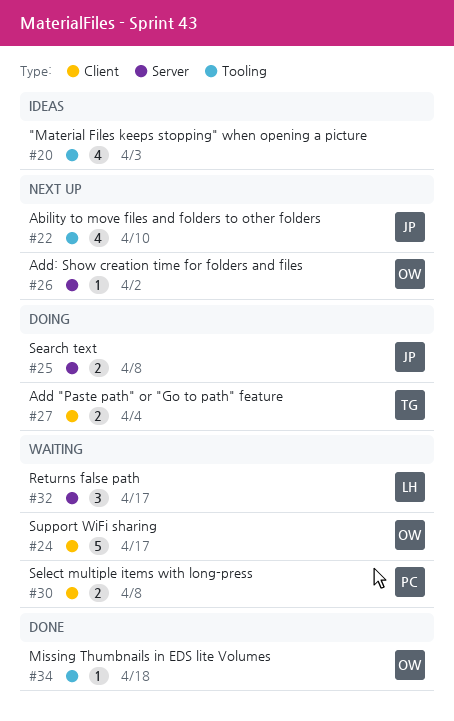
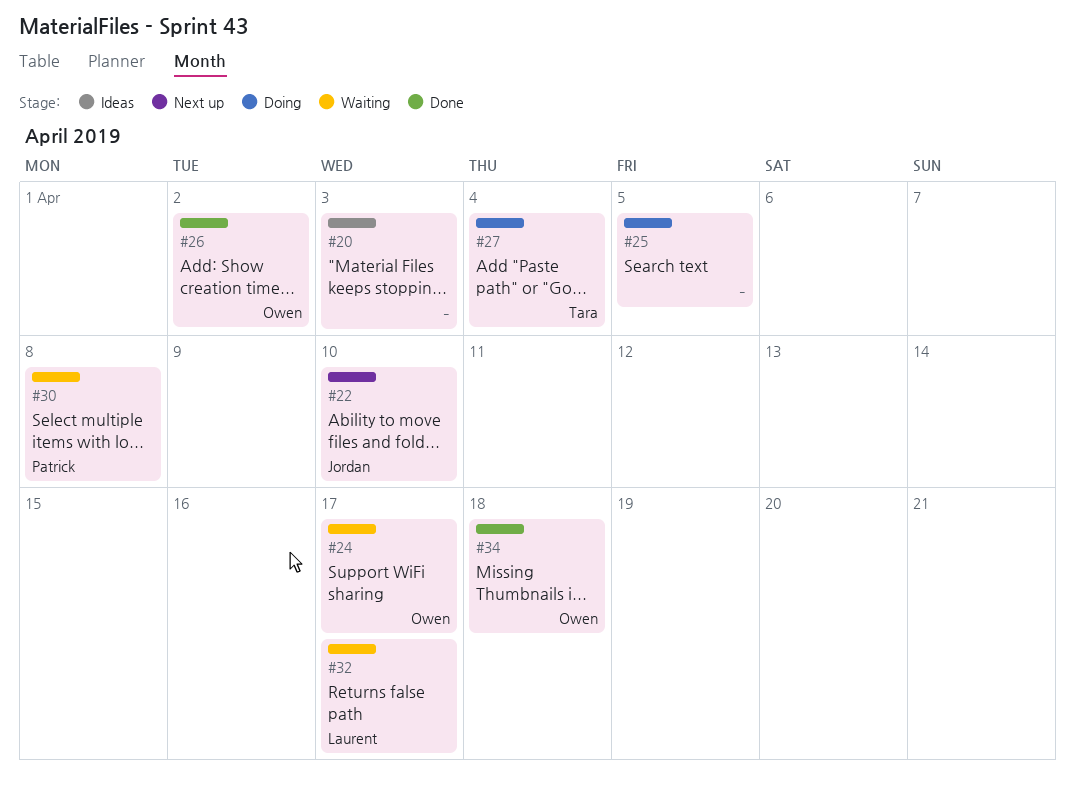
#25, owner: Jordan -> none
#25, due: Apr 8 -> Apr 5
#26, status: Next up -> Done

